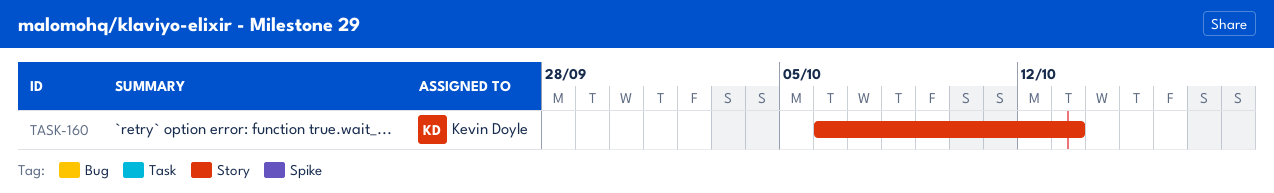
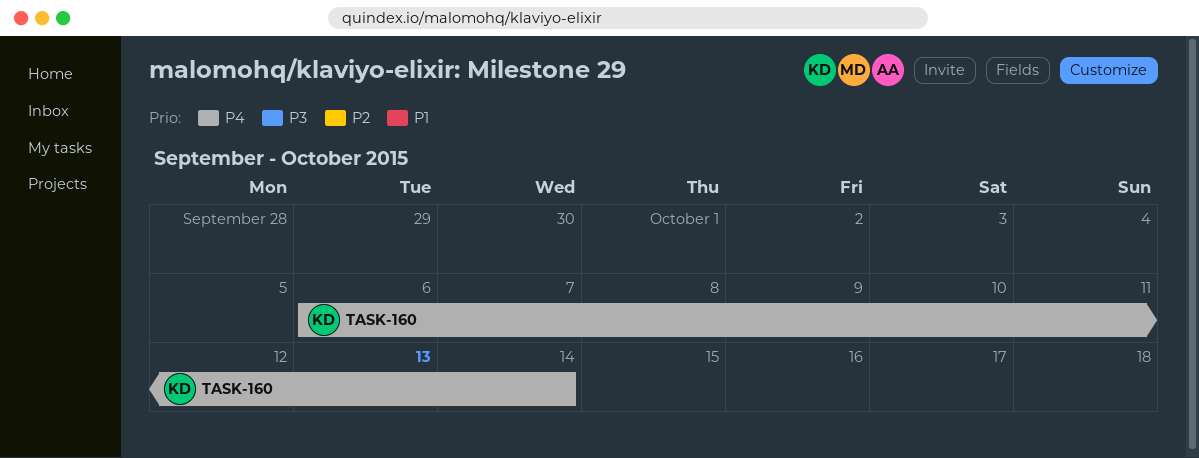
TASK-160, due: Oct 13 -> Oct 14

